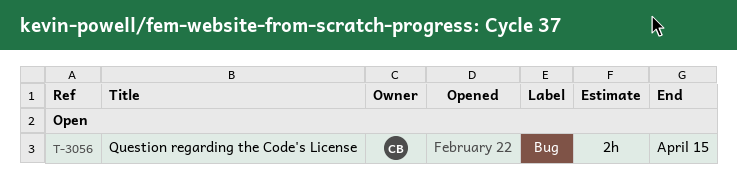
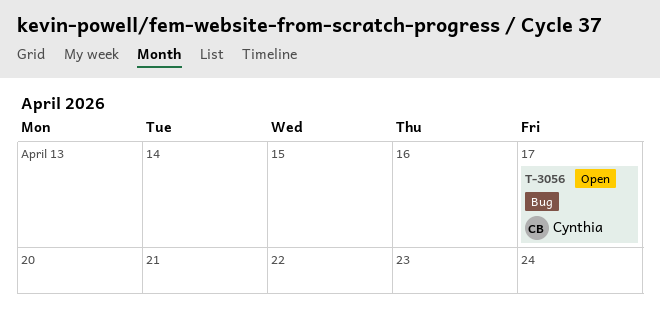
T-3056, due: Apr 15 -> Apr 17

